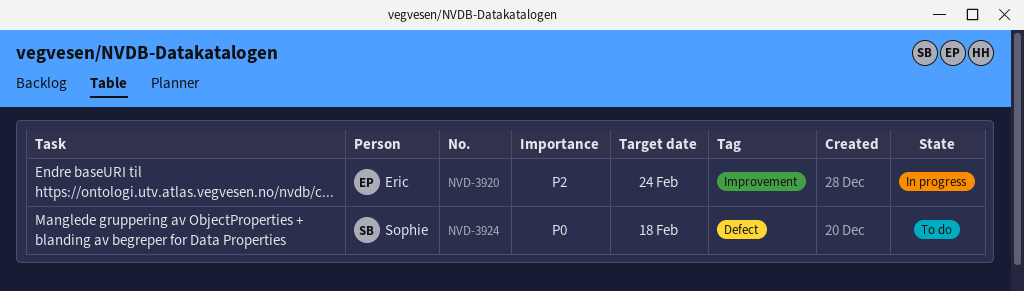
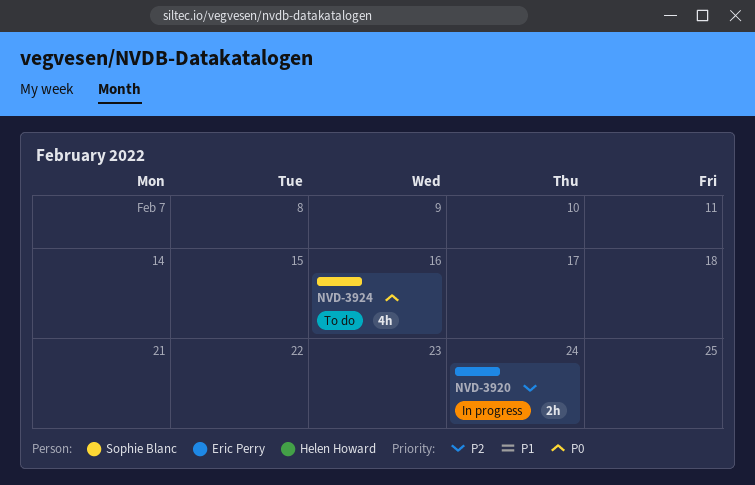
NVD-3924, due: Feb 18 -> Feb 16

